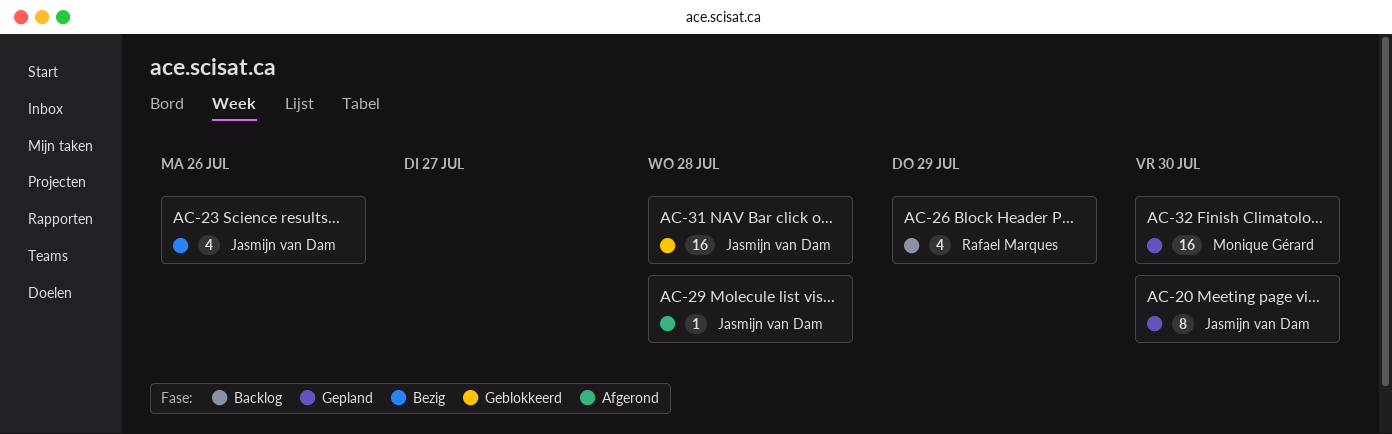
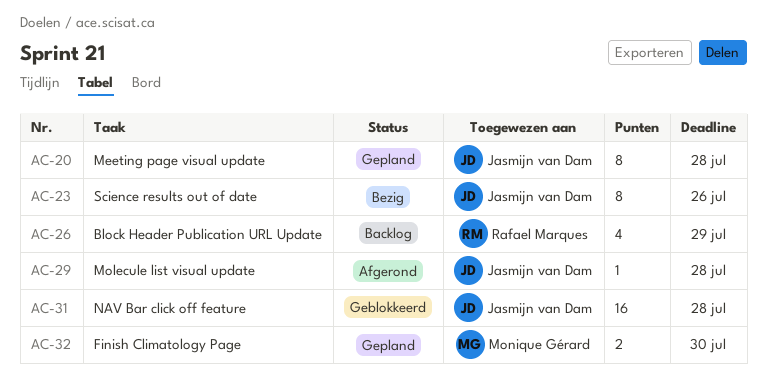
AC-20, due: Jul 30 -> Jul 28
AC-23, estimate: 4 -> 8
AC-32, estimate: 16 -> 2

